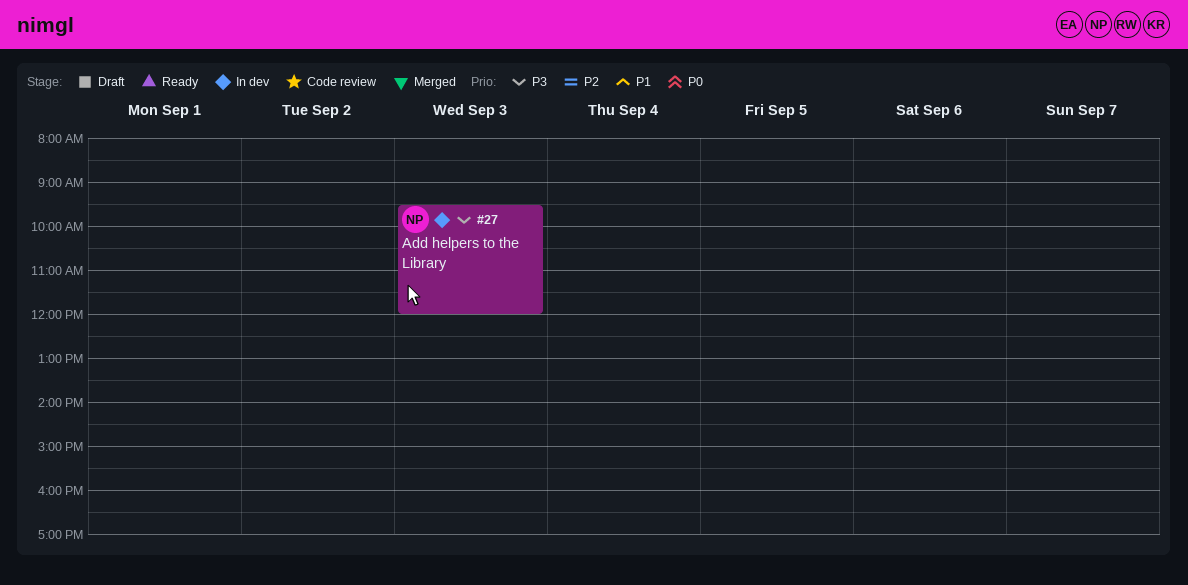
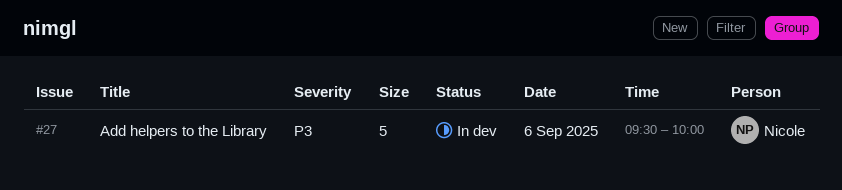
#27, day: Sep 3 -> Sep 6
#27, ends: 12:00 -> 10:00

